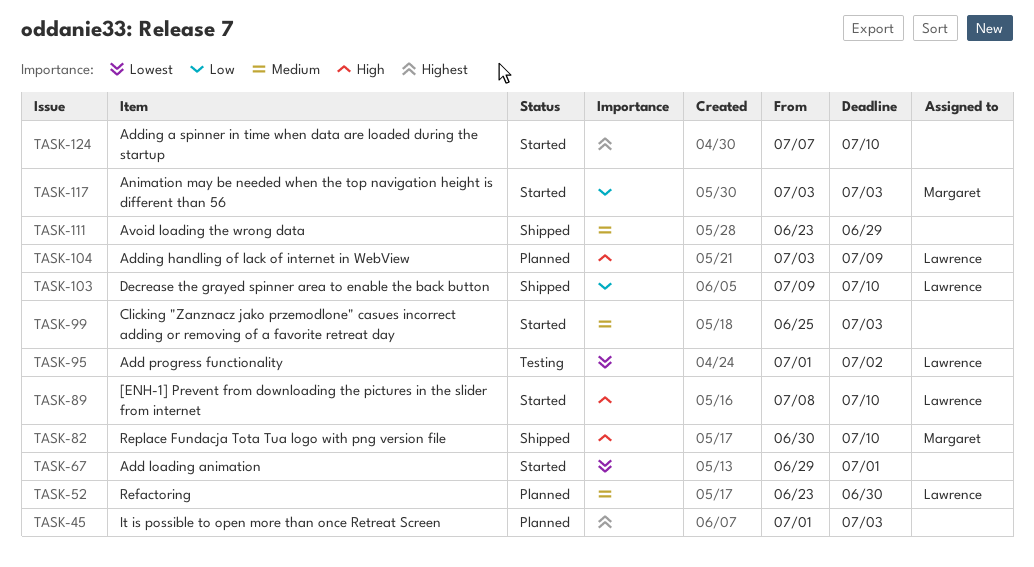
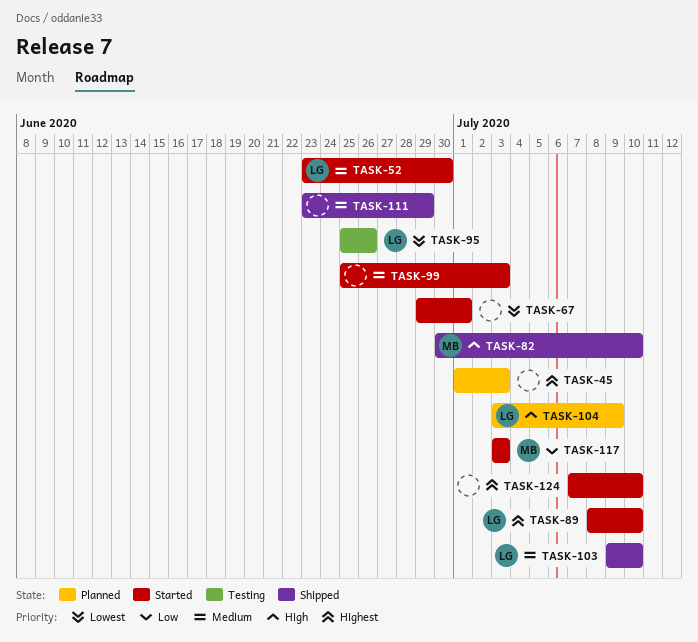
TASK-52, status: Planned -> Started
TASK-89, priority: High -> Highest
TASK-95, start: Jul 1 -> Jun 25
TASK-95, due: Jul 2 -> Jun 26
TASK-103, priority: Low -> Medium

